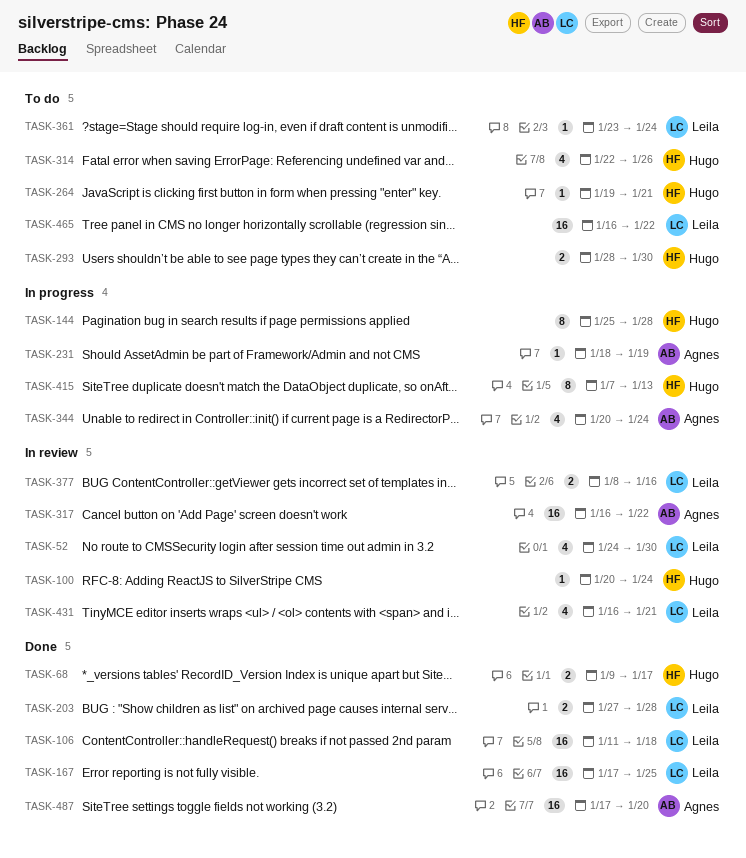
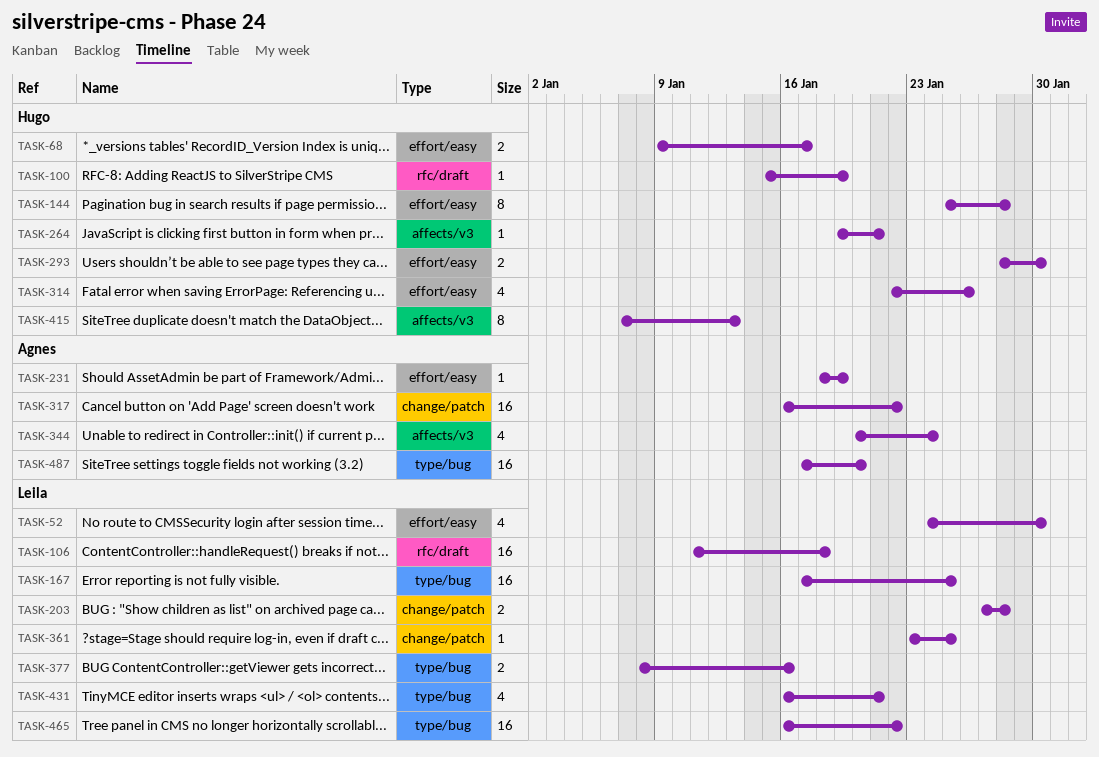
TASK-100, start: Jan 20 -> Jan 15
TASK-100, due: Jan 24 -> Jan 19
TASK-361, due: Jan 24 -> Jan 25

